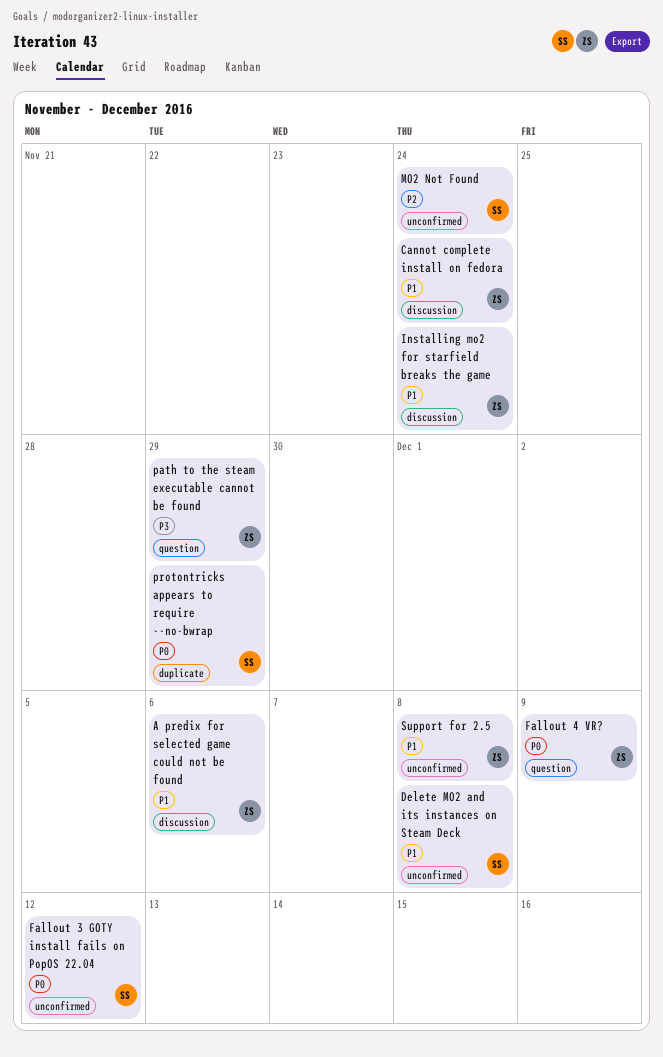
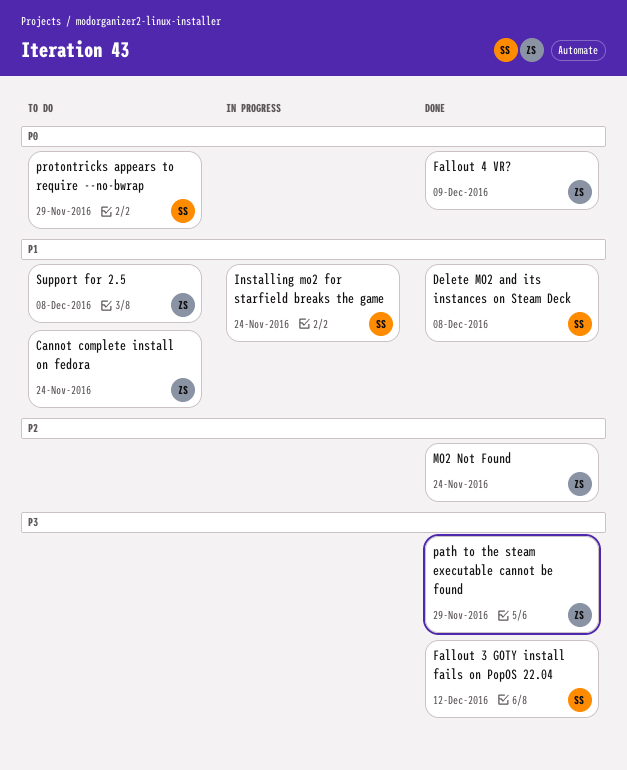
A predix for selected game could not be found: present -> none
Fallout 3 GOTY install fails on PopOS 22.04, priority: P0 -> P3
Installing mo2 for starfield breaks the game, owner: ZS -> SS
MO2 Not Found, owner: SS -> ZS

